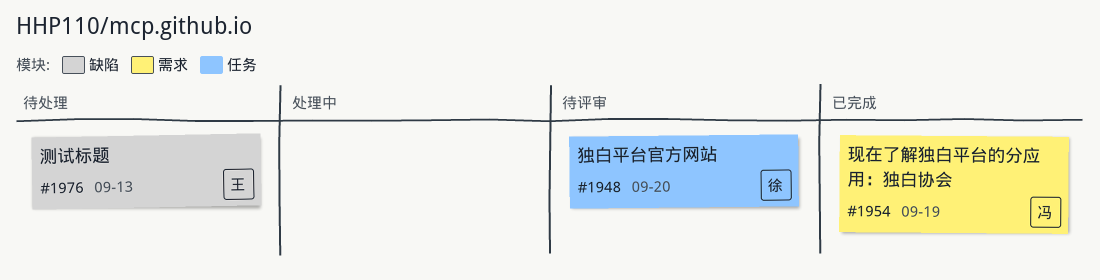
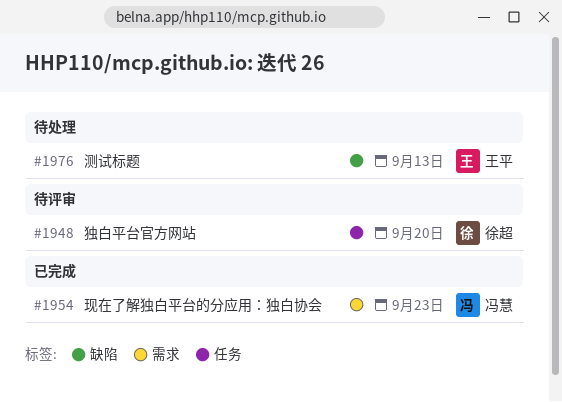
#1954, due: Sep 19 -> Sep 23

